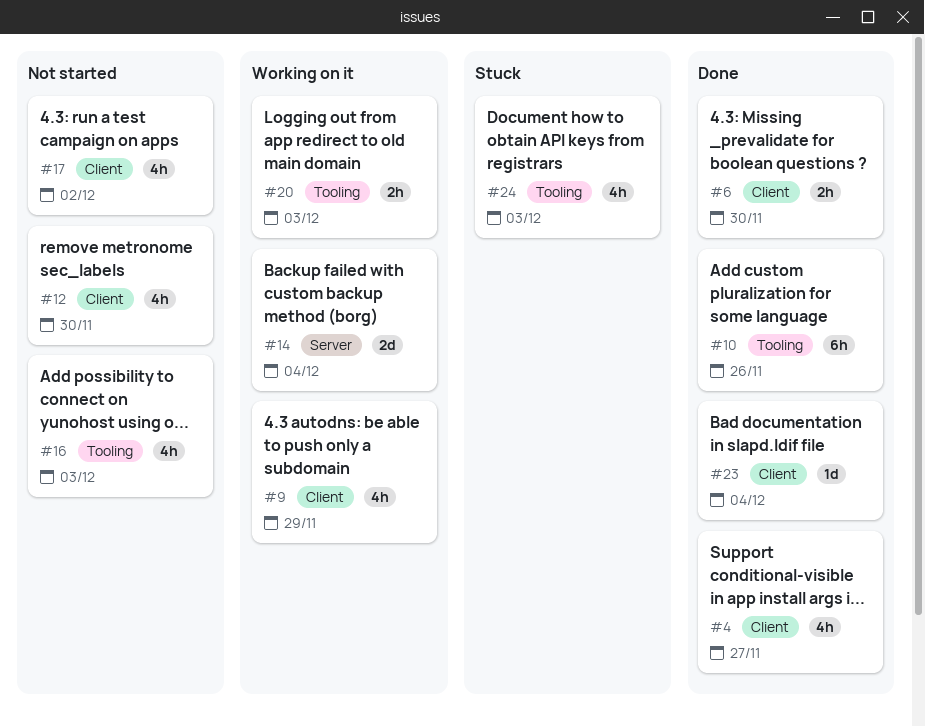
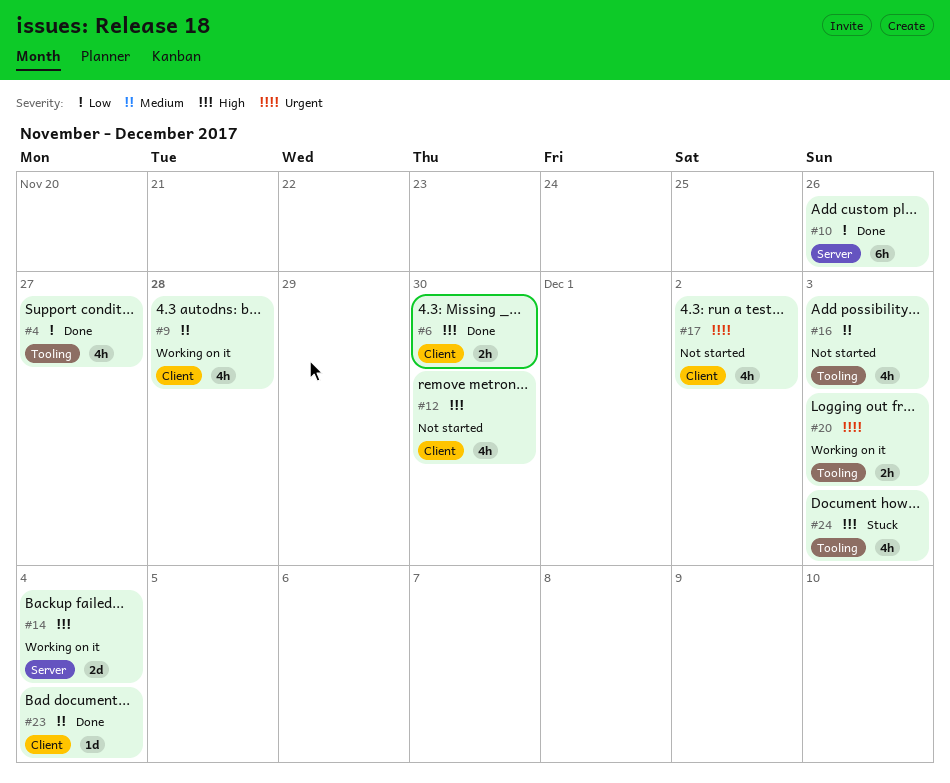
#4, label: Client -> Tooling
#9, due: Nov 29 -> Nov 28
#10, label: Tooling -> Server

